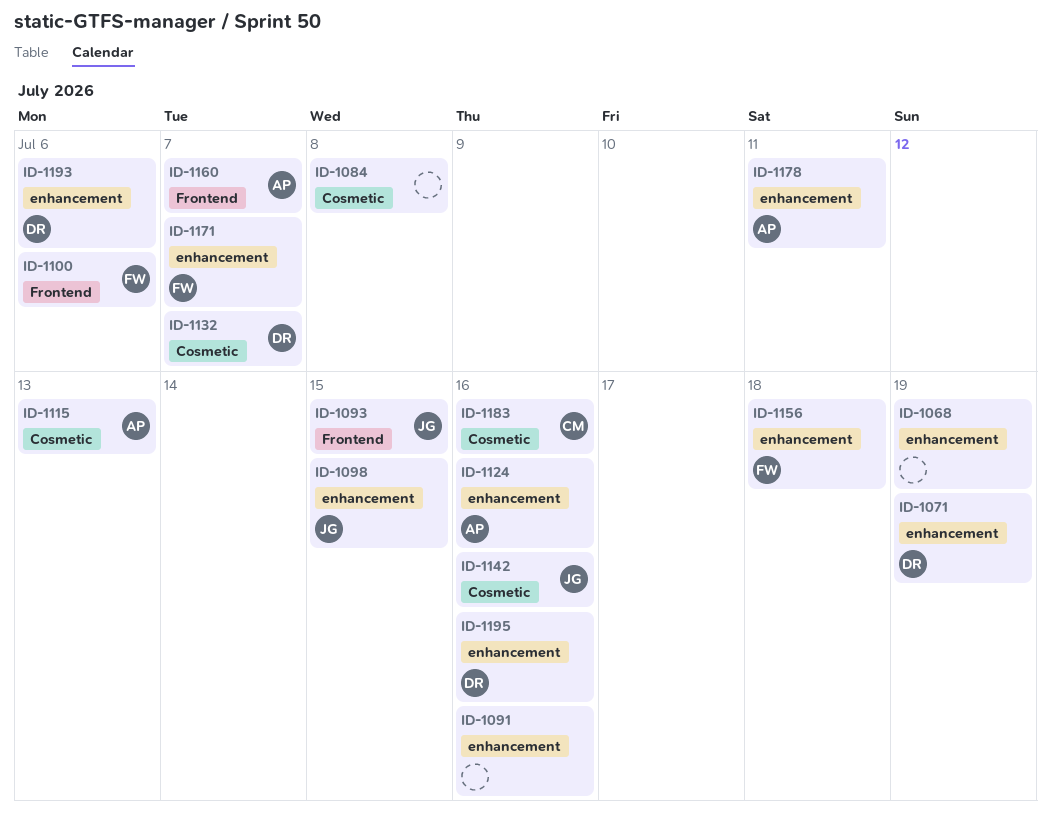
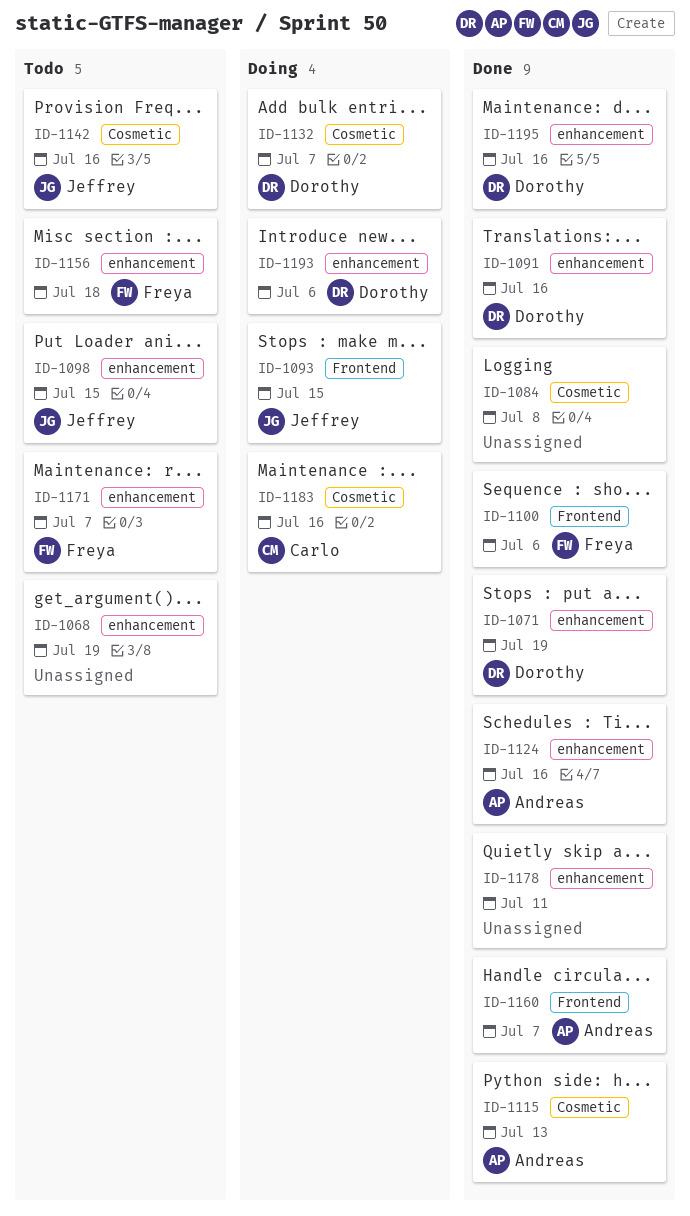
ID-1091, owner: none -> Dorothy
ID-1178, owner: Andreas -> none

